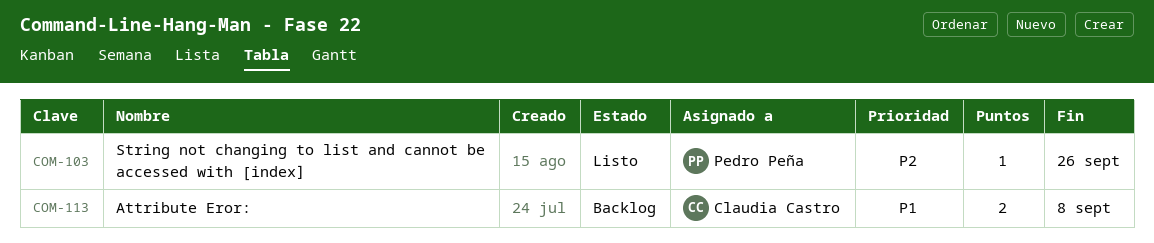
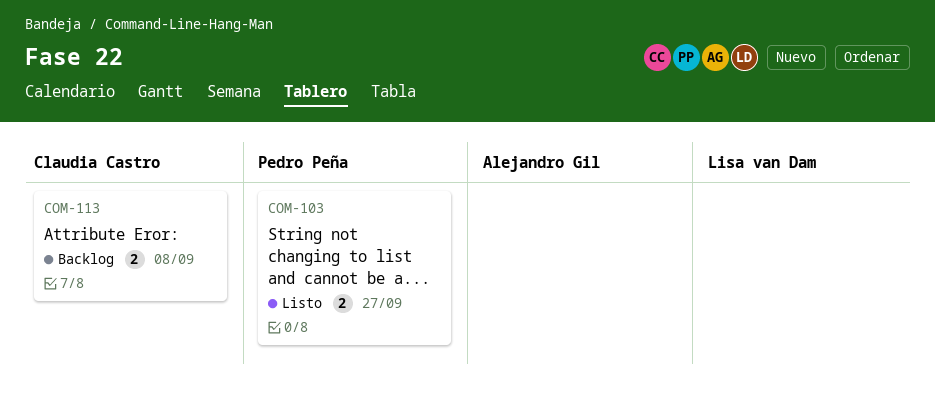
COM-103, estimate: 1 -> 2
COM-103, due: Sep 26 -> Sep 27

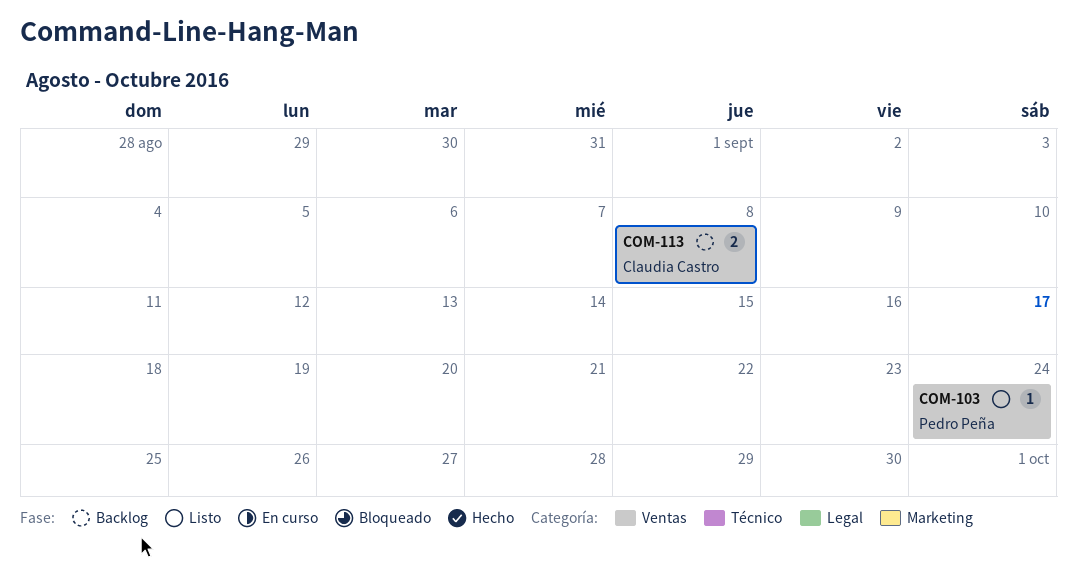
COM-103, estimate: 2 -> 1
COM-103, due: Sep 27 -> Sep 24

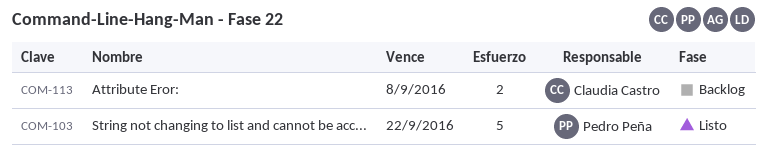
COM-103, estimate: 1 -> 5
COM-103, due: Sep 24 -> Sep 22

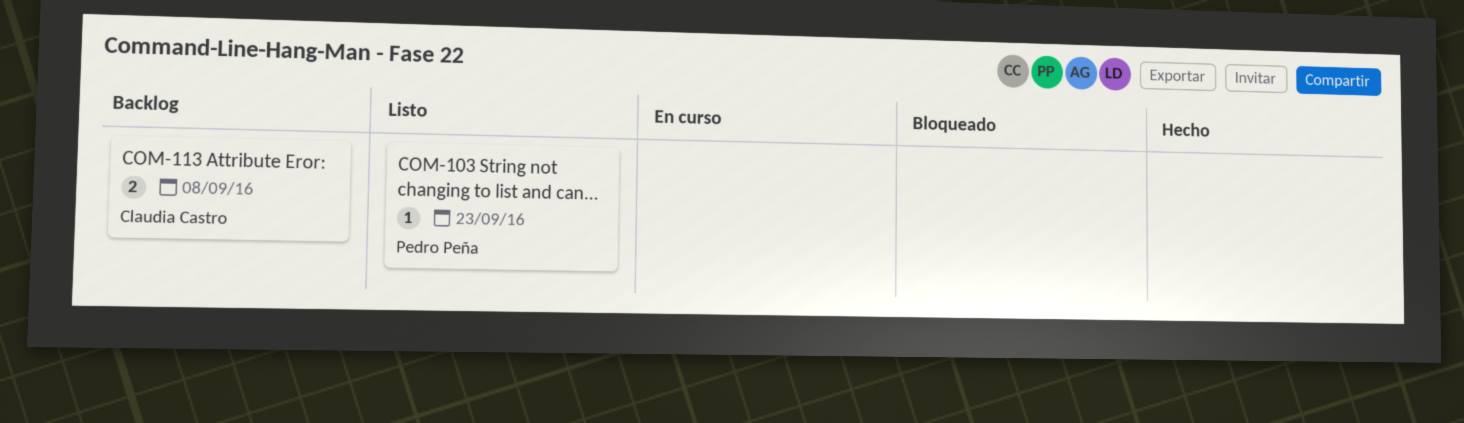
COM-103, estimate: 5 -> 1
COM-103, due: Sep 22 -> Sep 23

